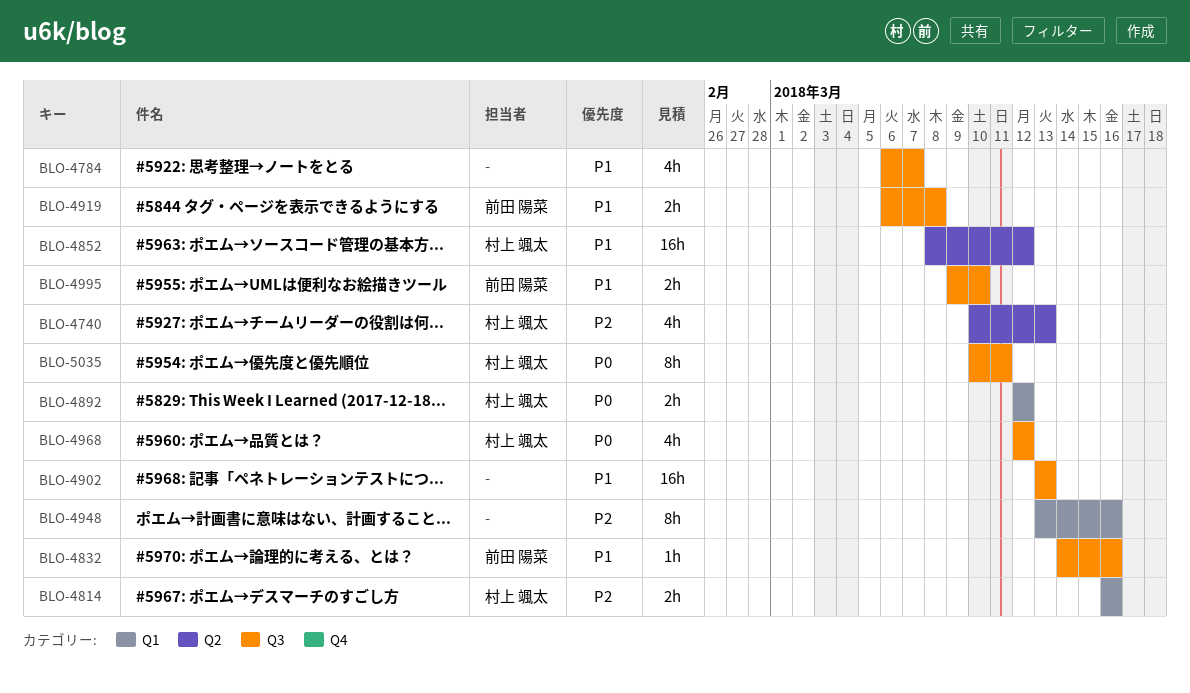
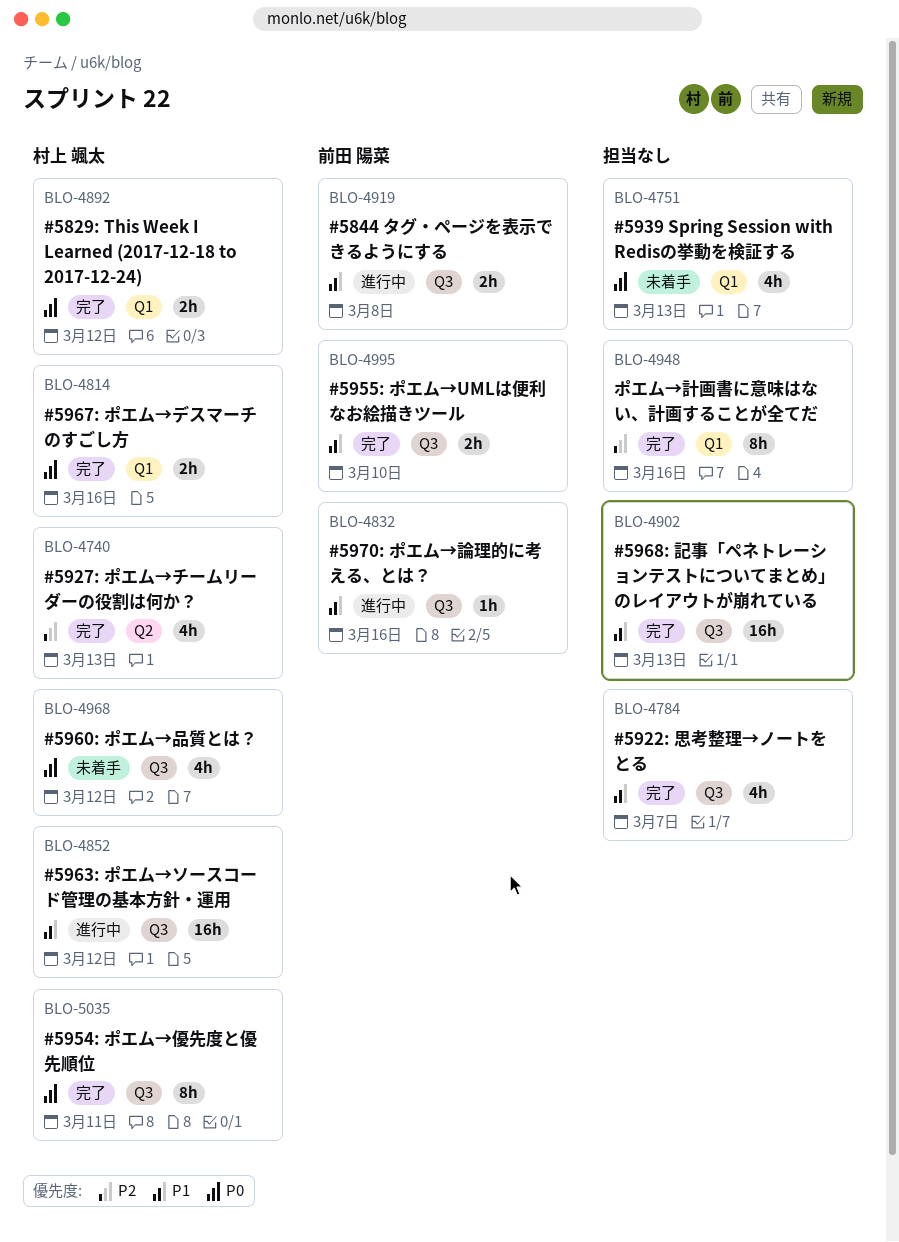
BLO-4751: none -> present
BLO-4814, priority: P2 -> P0
BLO-4852, label: Q2 -> Q3

